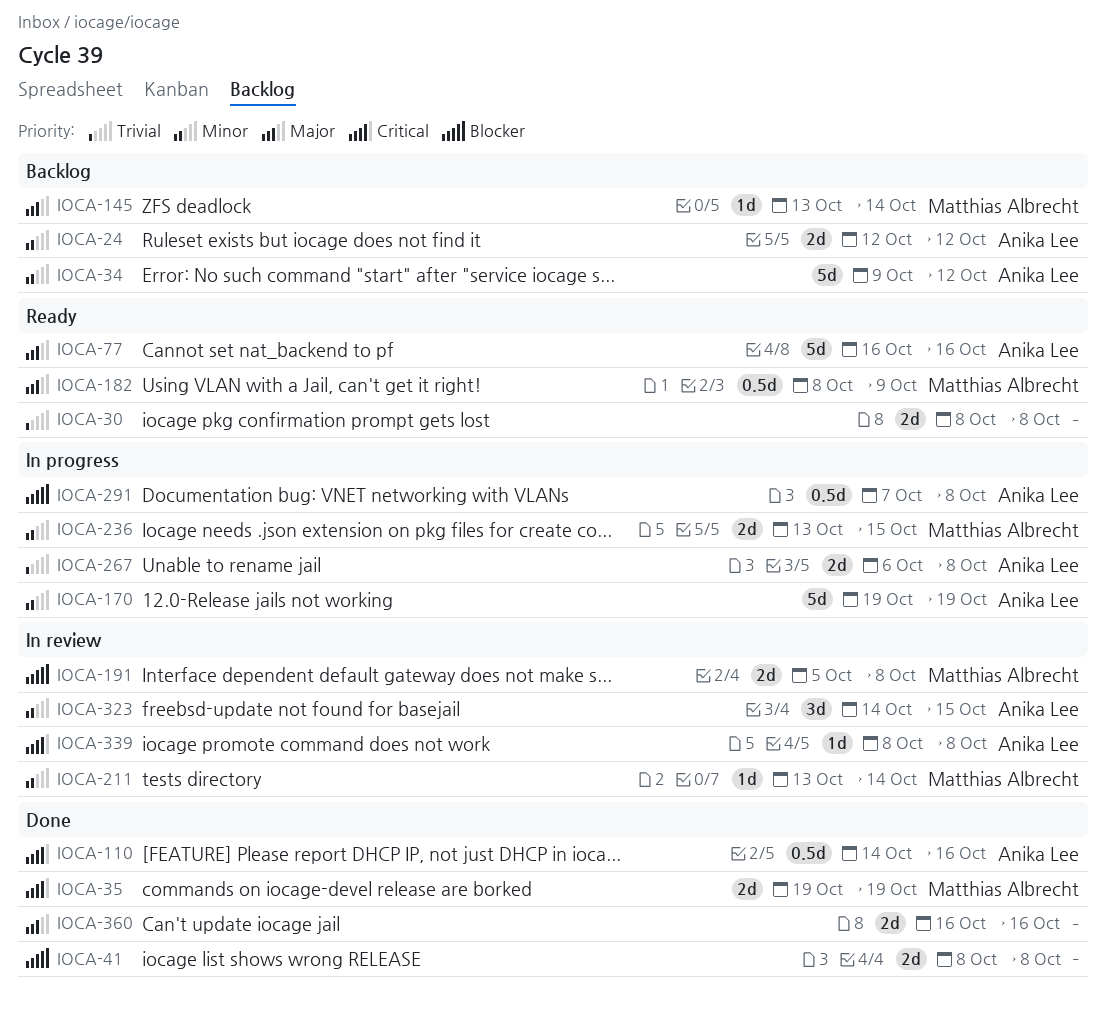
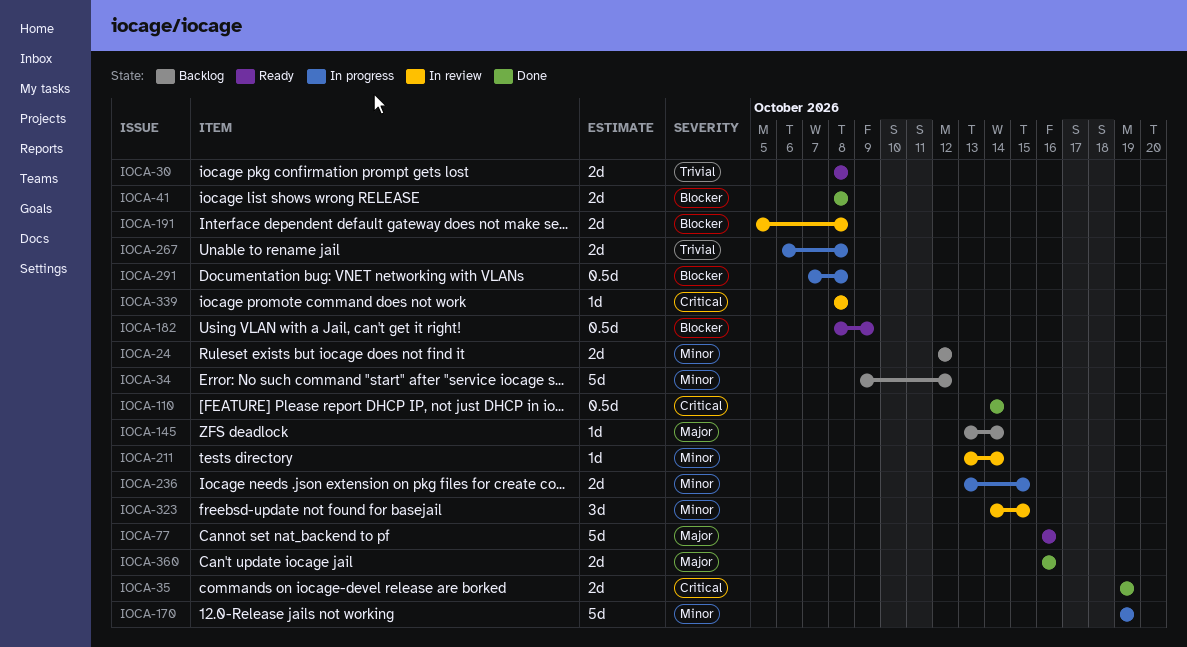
IOCA-110, due: Oct 16 -> Oct 14
IOCA-182, priority: Major -> Blocker

